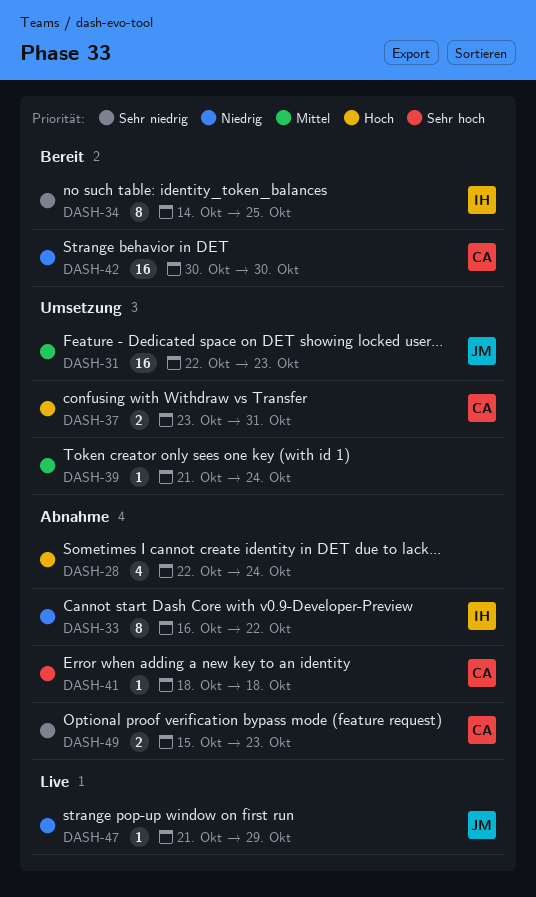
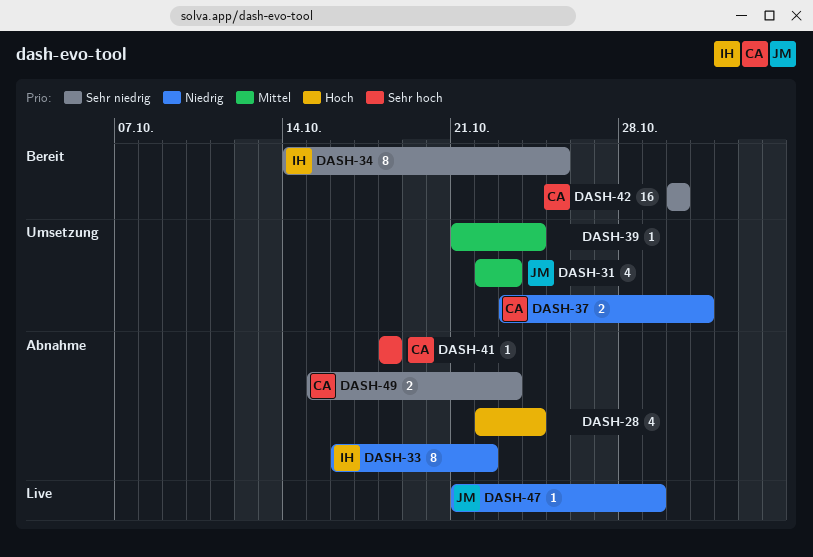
DASH-31, estimate: 16 -> 4
DASH-37, priority: Hoch -> Niedrig
DASH-42, priority: Niedrig -> Sehr niedrig

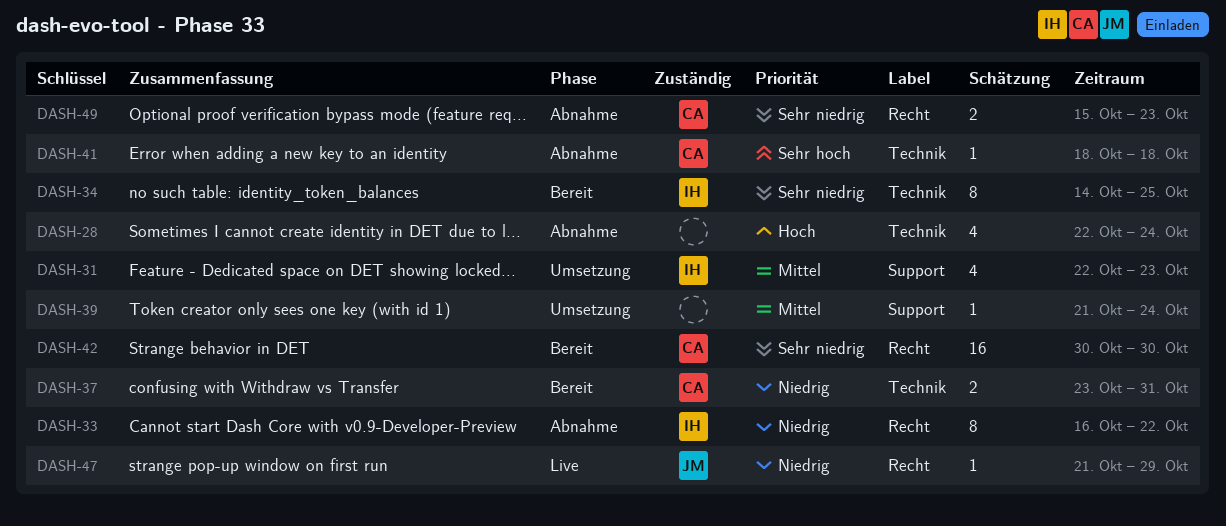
DASH-31, owner: JM -> IH
DASH-37, status: Umsetzung -> Bereit

